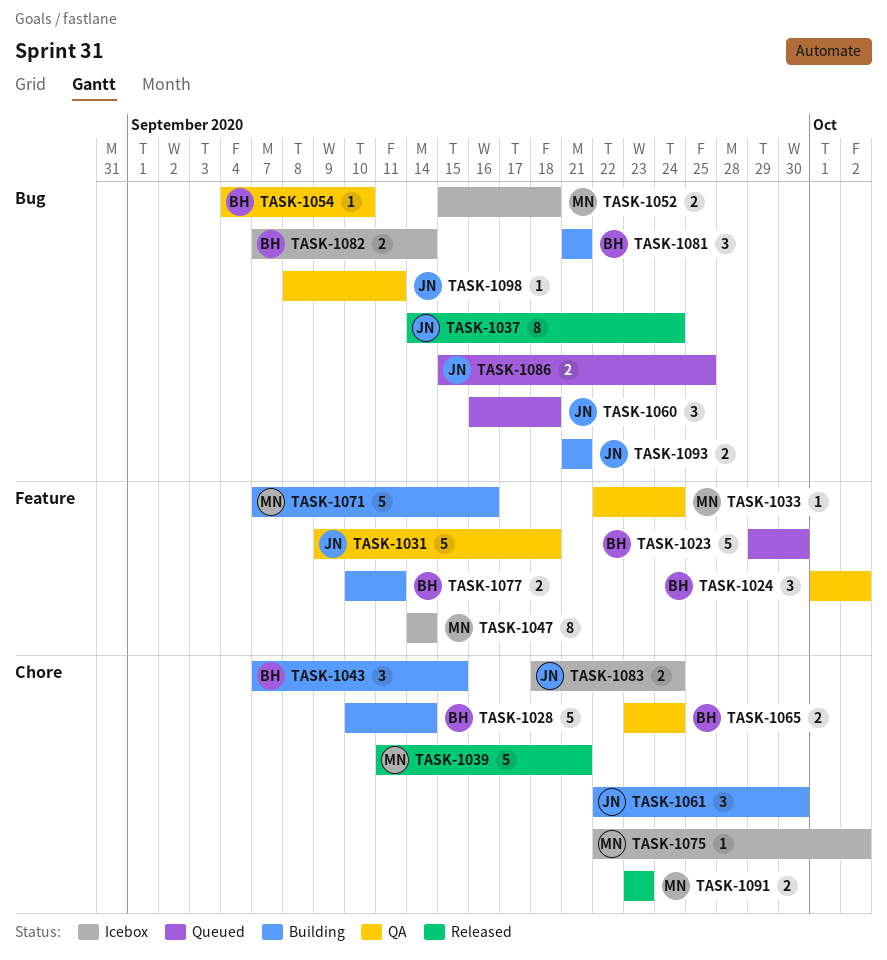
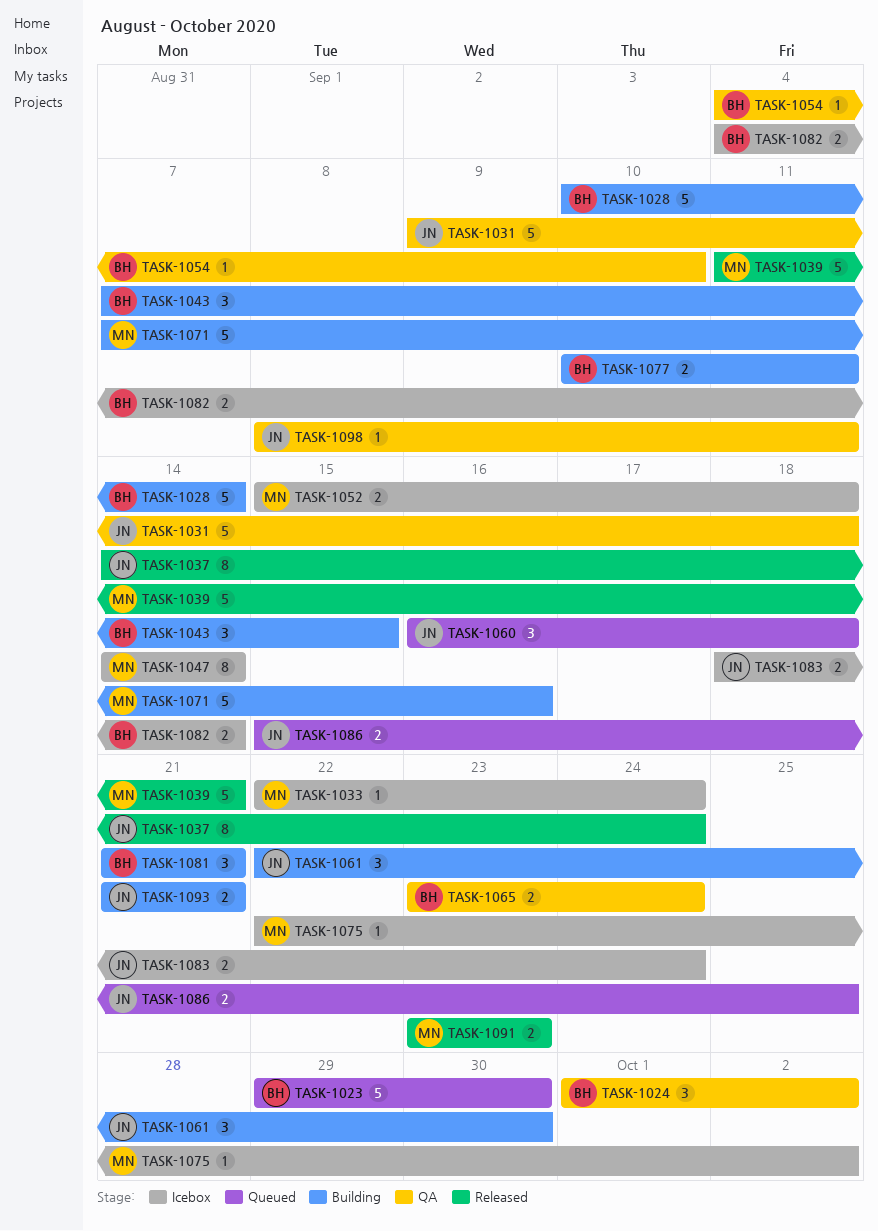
TASK-1033, status: QA -> Icebox
TASK-1082, start: Sep 7 -> Sep 4

